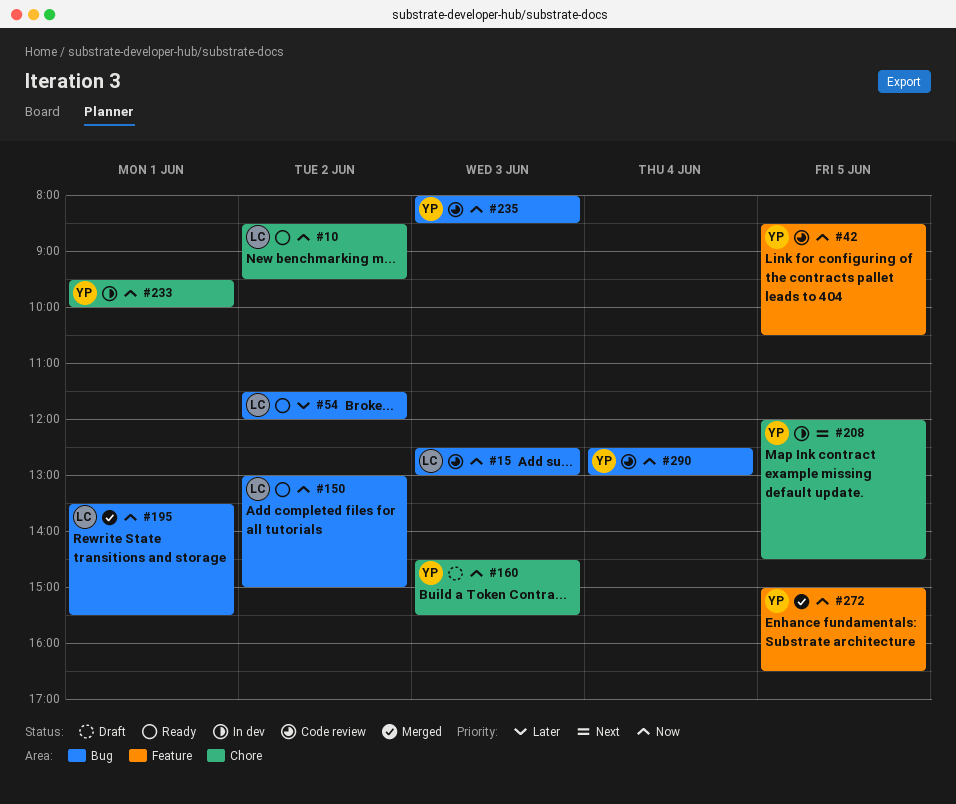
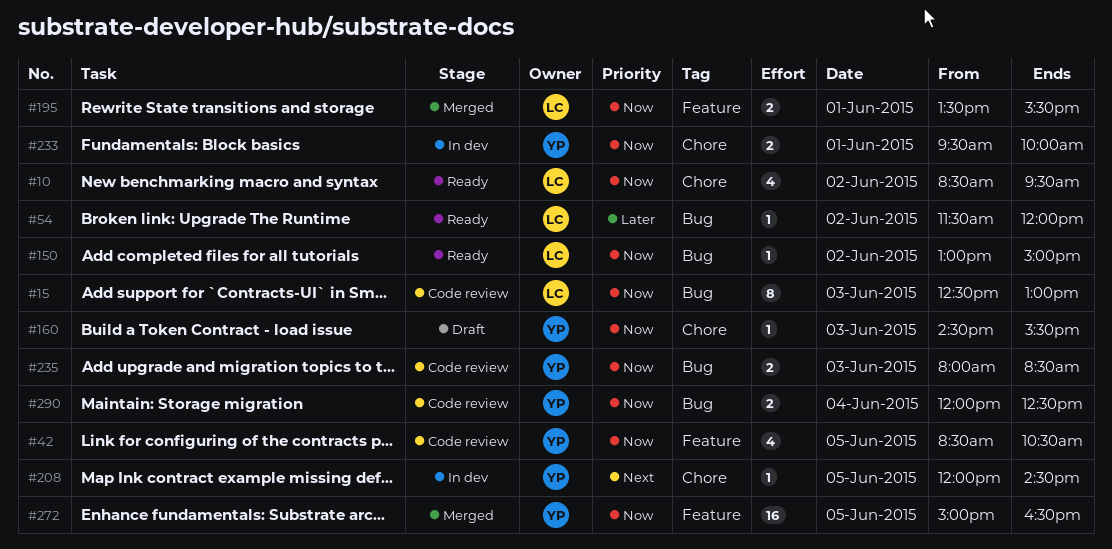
#195, label: Bug -> Feature
#290, begins: 12:30 -> 12:00
#290, ends: 13:00 -> 12:30

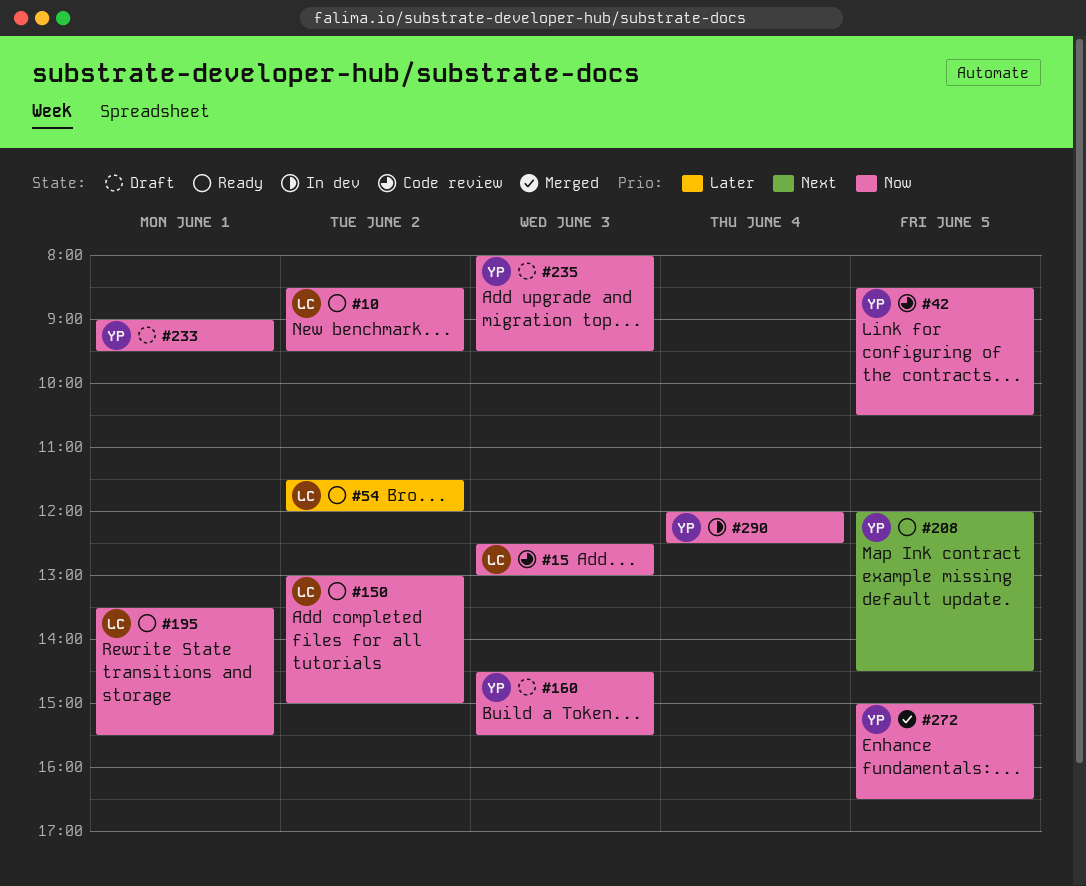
#195, status: Merged -> Ready
#208, status: In dev -> Ready
#233, status: In dev -> Draft
#233, begins: 09:30 -> 09:00
#233, ends: 10:00 -> 09:30
#235, status: Code review -> Draft
#235, ends: 08:30 -> 09:30
#290, status: Code review -> In dev

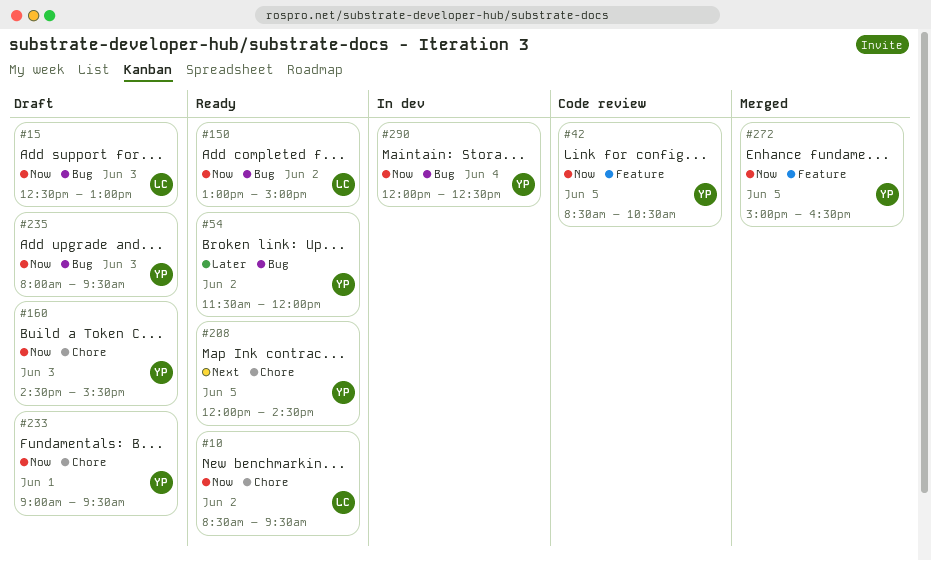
#15, status: Code review -> Draft
#54, owner: LC -> YP
#195: present -> none

